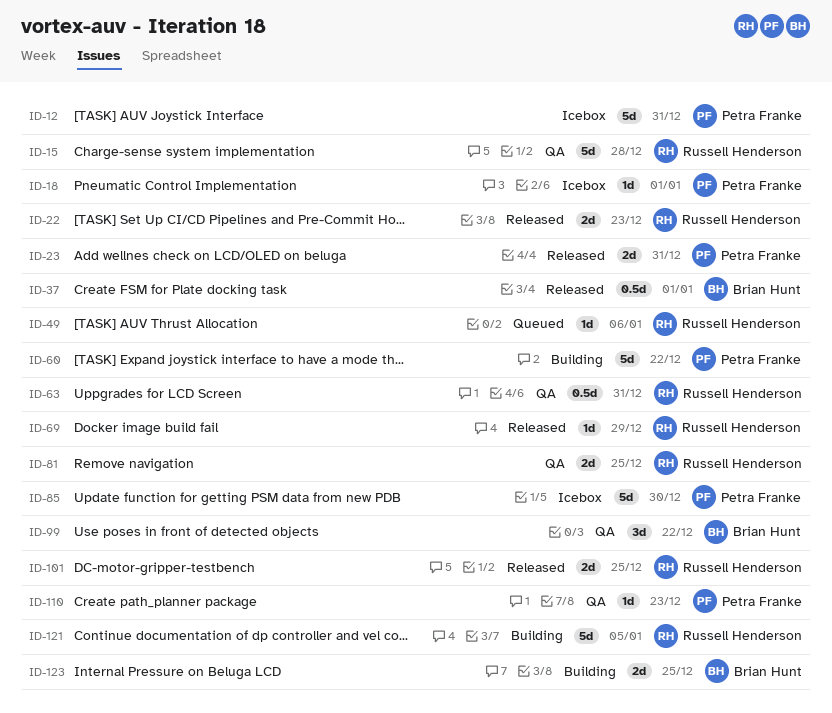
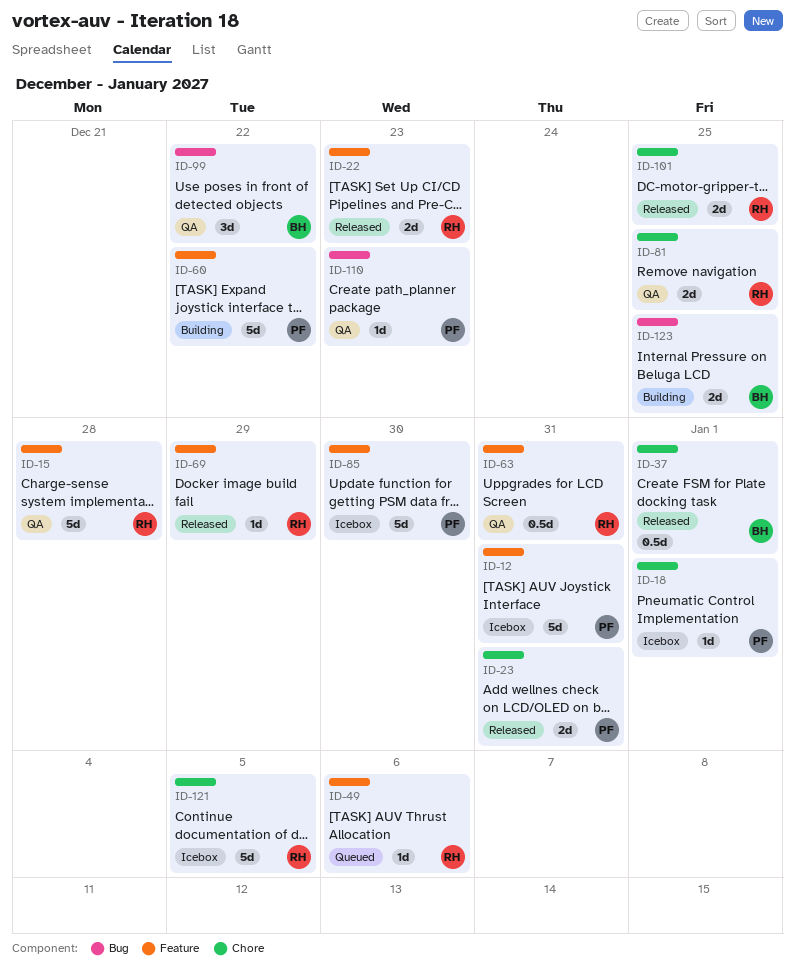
ID-121, status: Building -> Icebox

